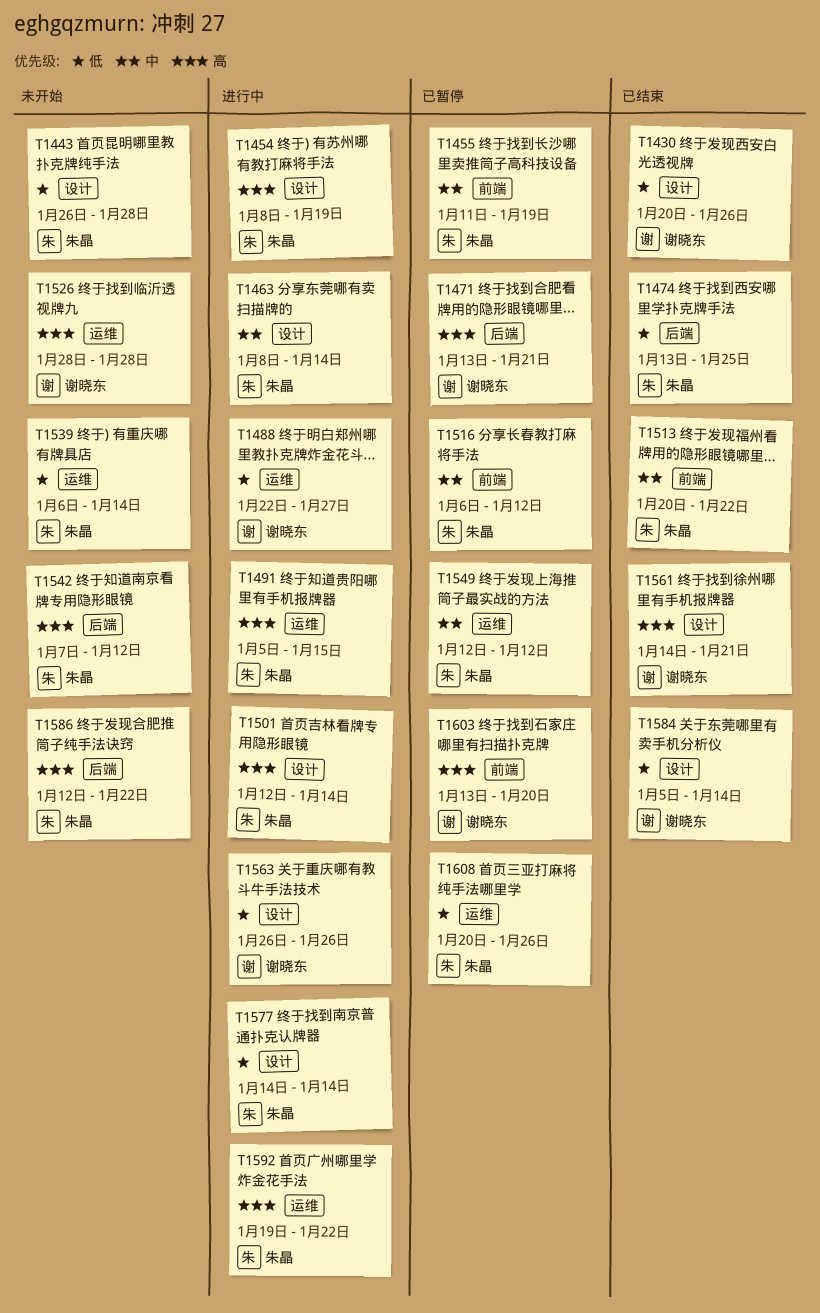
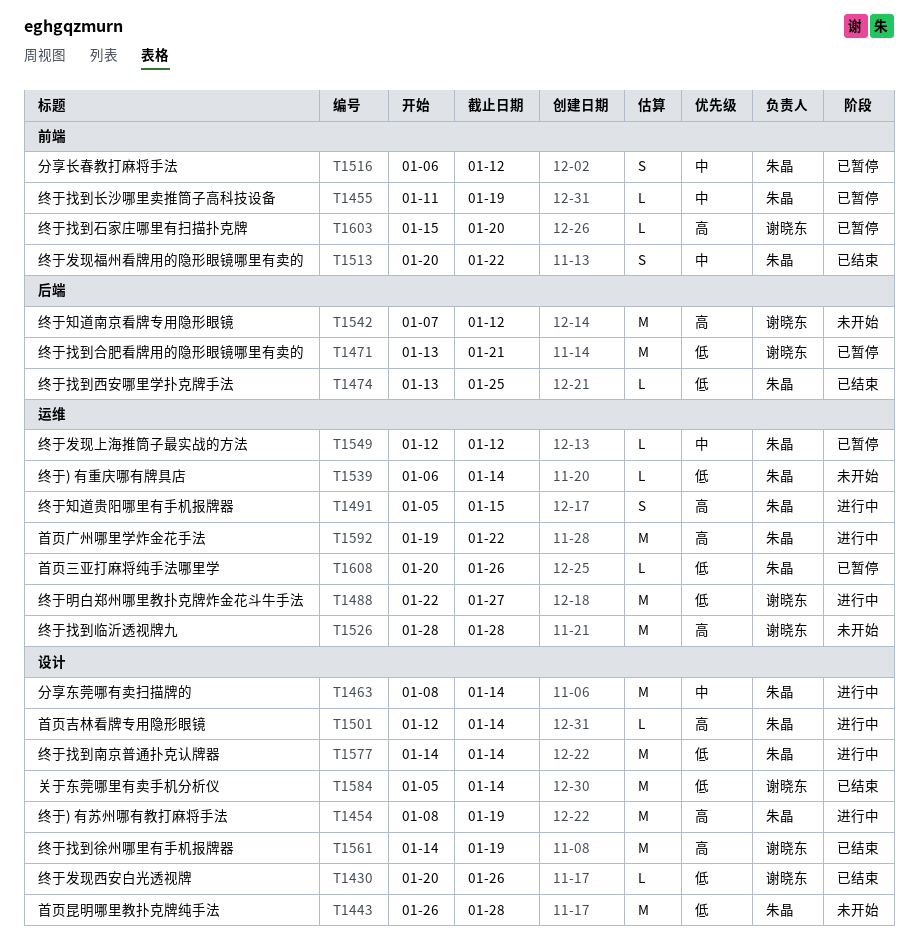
T1471, priority: 高 -> 低
T1542, owner: 朱晶 -> 谢晓东
T1561, due: Jan 21 -> Jan 19
T1563: present -> none
T1586: present -> none
T1603, start: Jan 13 -> Jan 15

